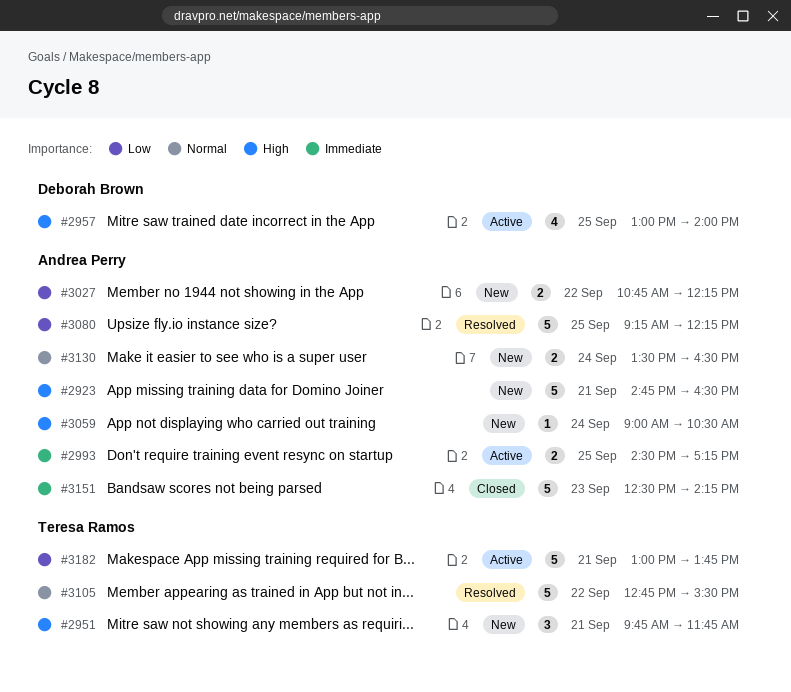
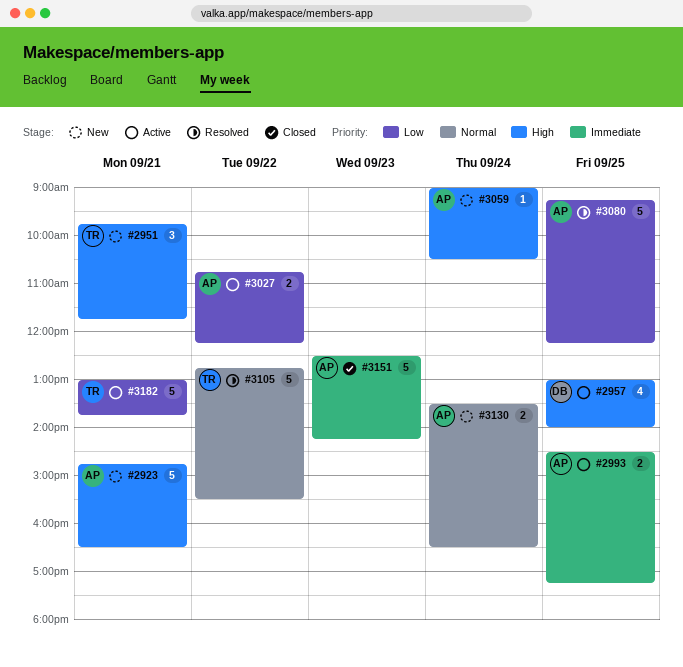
#3027, status: New -> Active

